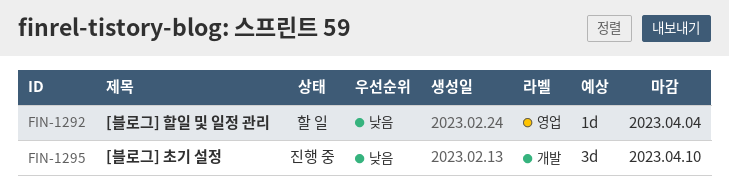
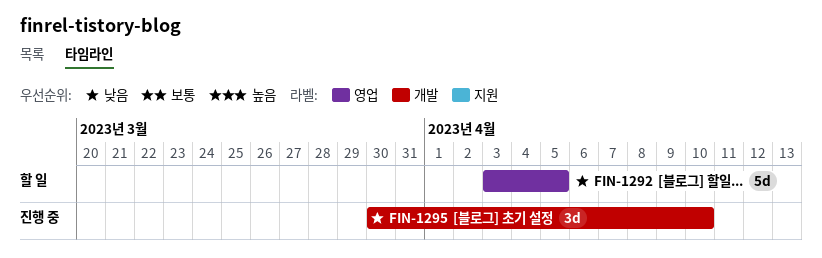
FIN-1292, estimate: 1d -> 5d
FIN-1292, due: Apr 4 -> Apr 5

